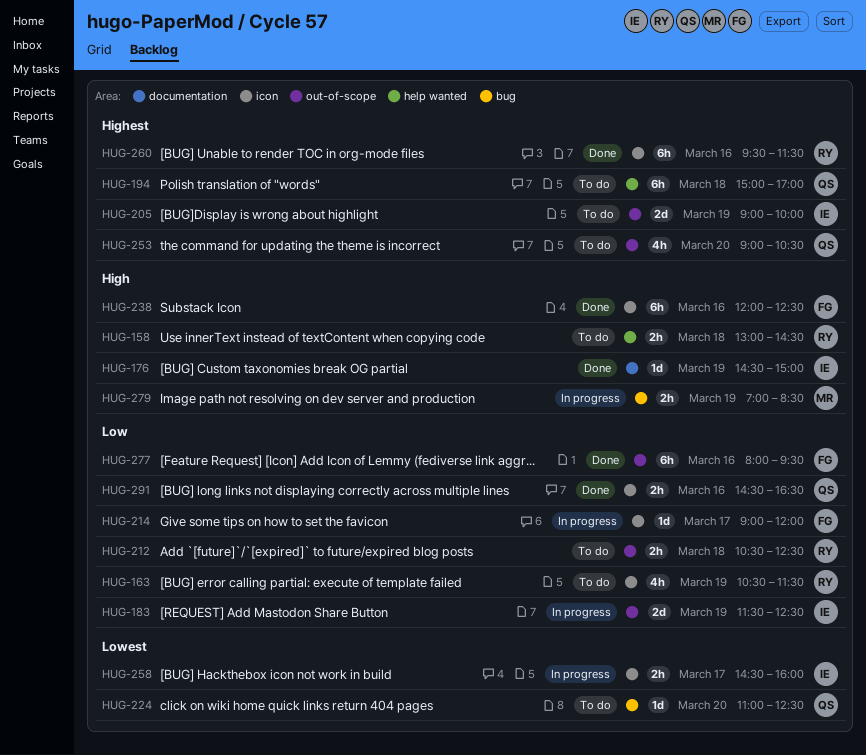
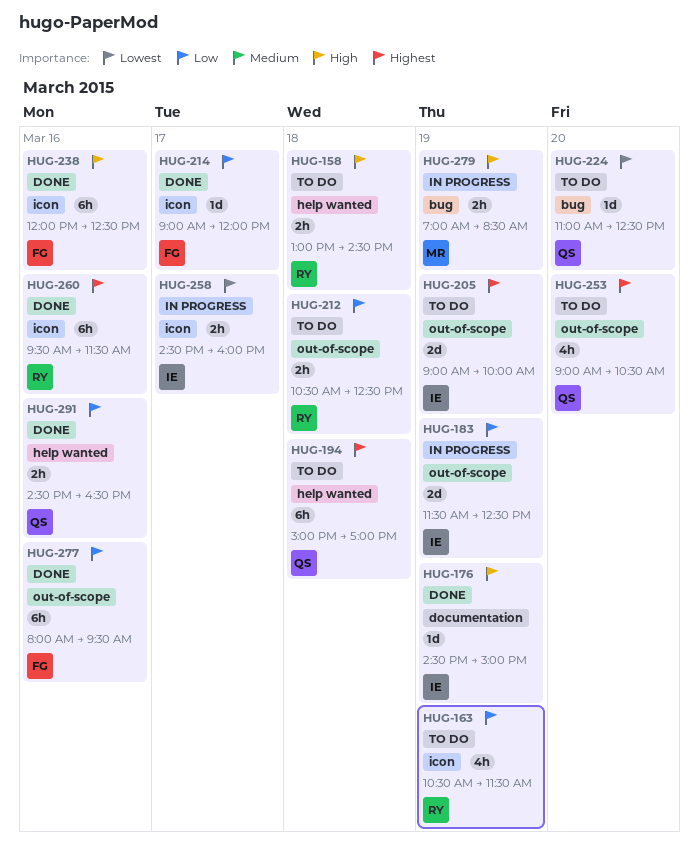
HUG-214, status: In progress -> Done
HUG-291, label: icon -> help wanted

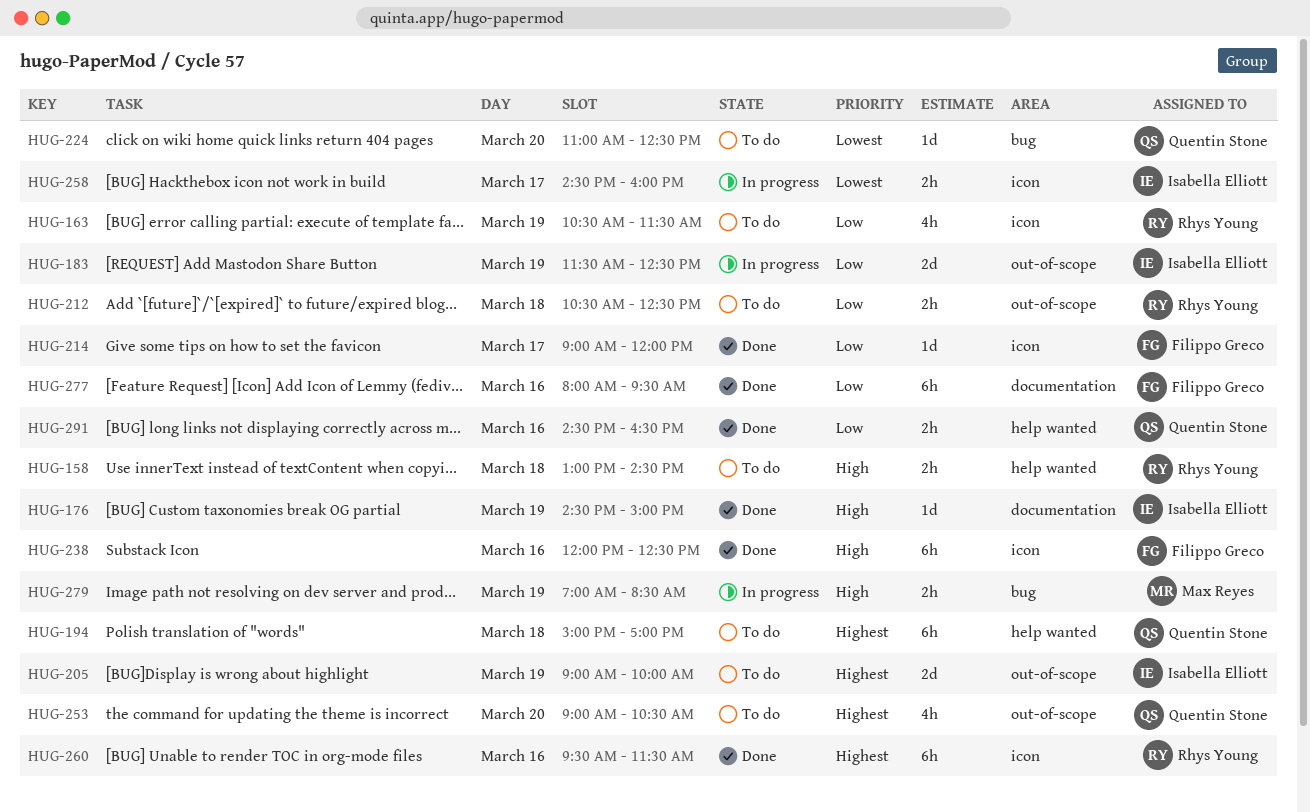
HUG-277, label: out-of-scope -> documentation

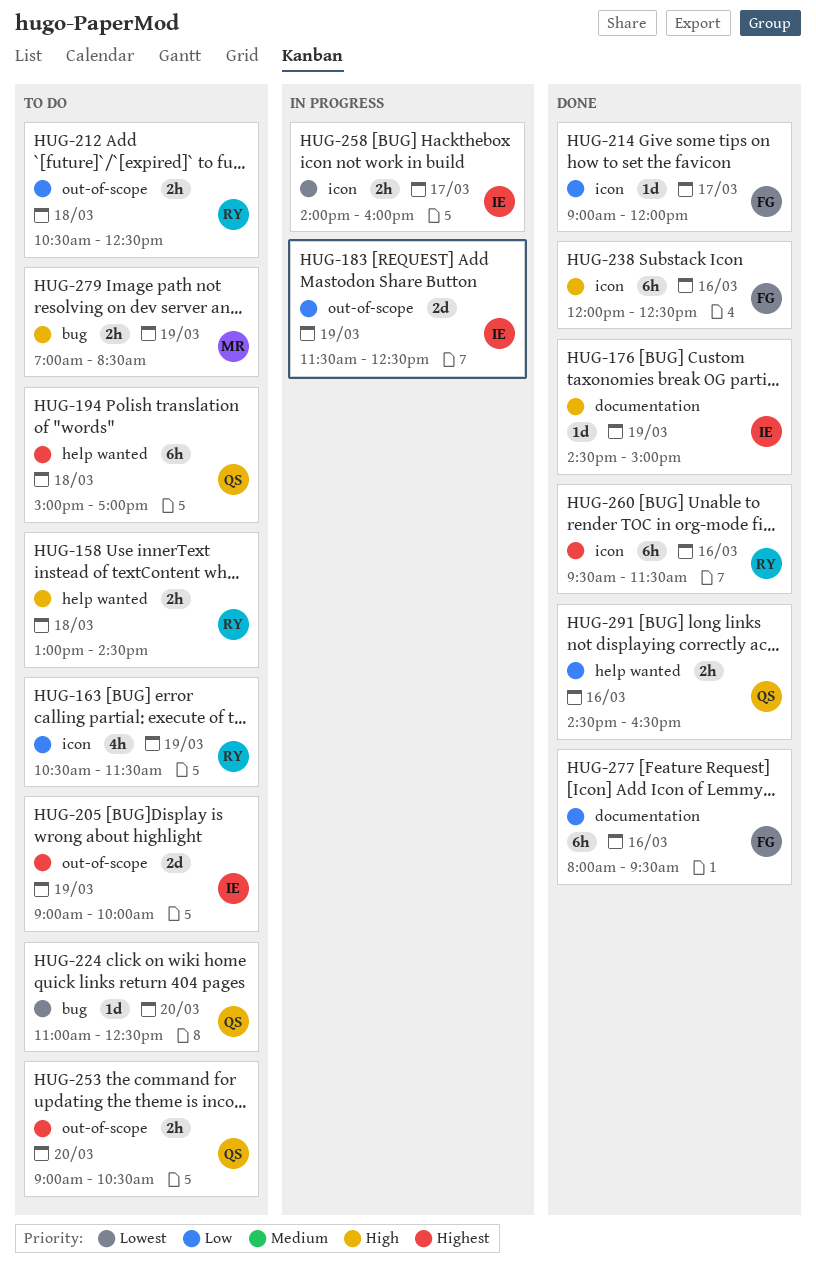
HUG-253, estimate: 4h -> 2h
HUG-258, begins: 14:30 -> 14:00
HUG-279, status: In progress -> To do

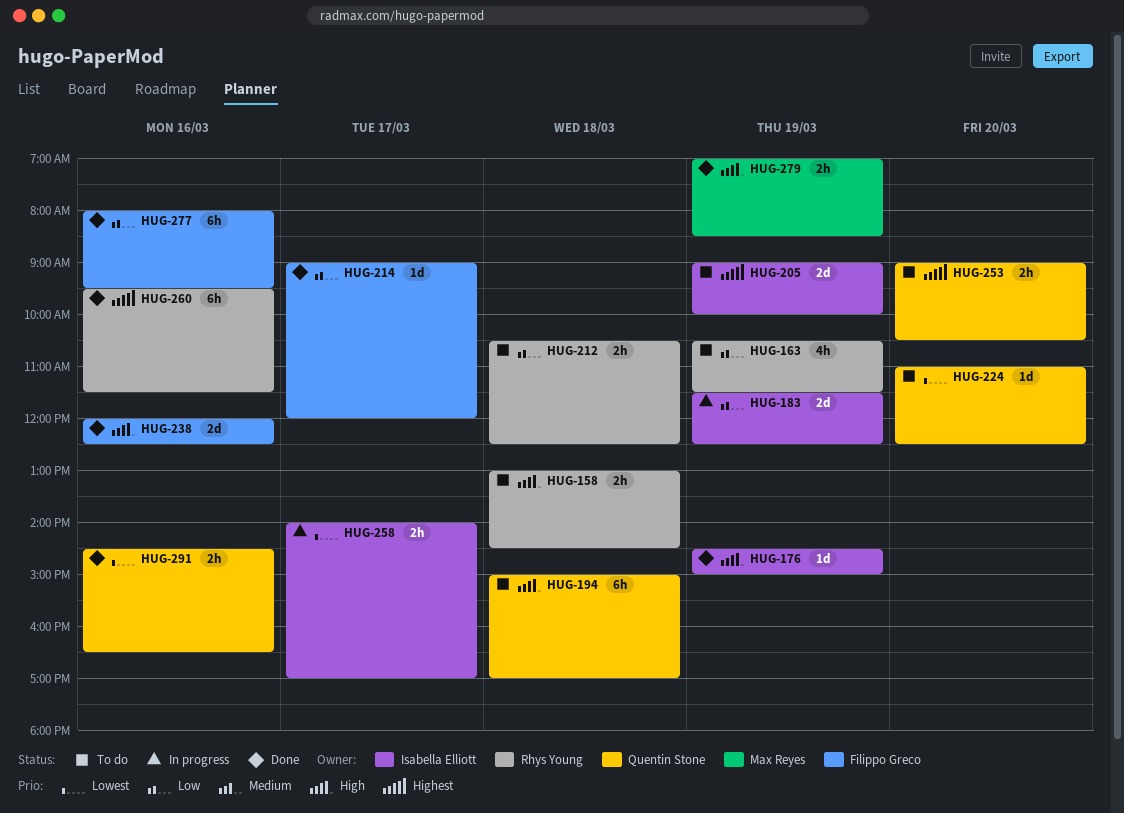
HUG-194, priority: Highest -> High
HUG-238, estimate: 6h -> 2d
HUG-258, ends: 16:00 -> 17:00
HUG-279, status: To do -> Done
HUG-291, priority: Low -> Lowest

